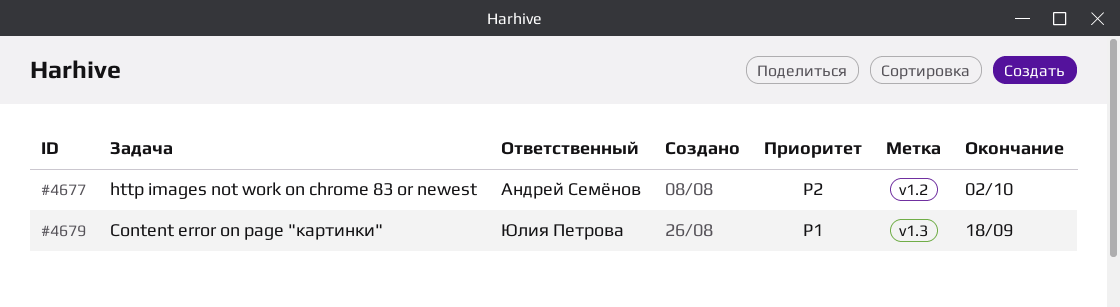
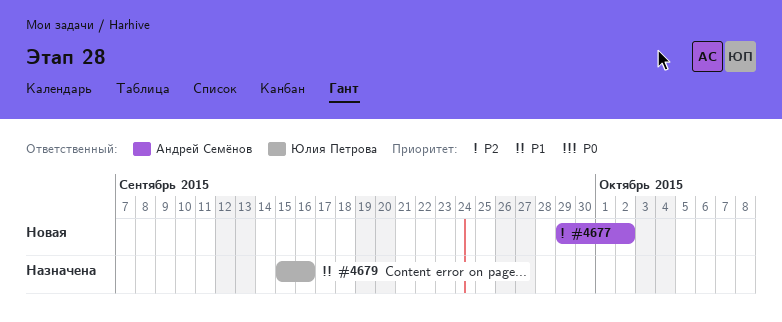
#4679, due: Sep 18 -> Sep 16

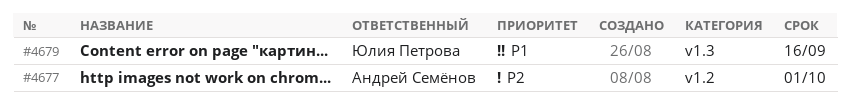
#4677, due: Oct 2 -> Oct 1

